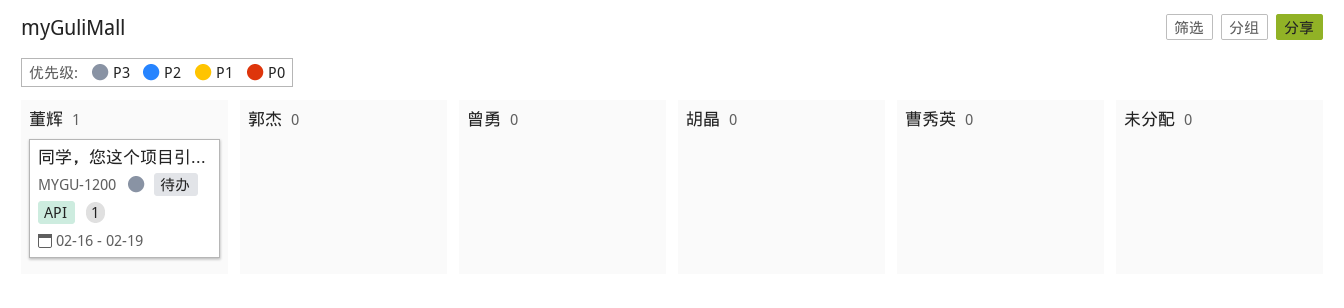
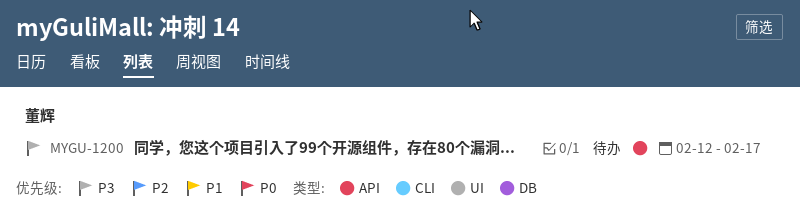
MYGU-1200, start: Feb 16 -> Feb 12
MYGU-1200, due: Feb 19 -> Feb 17

